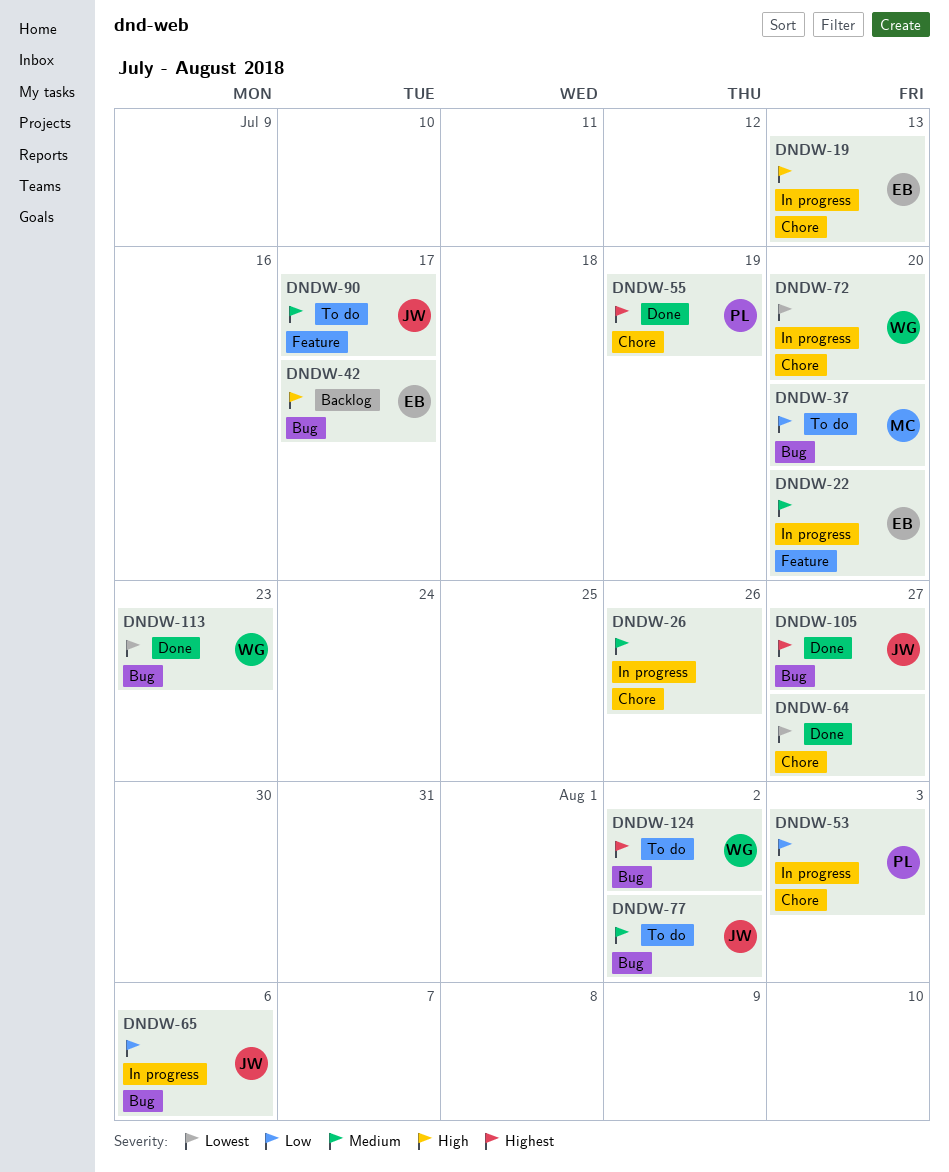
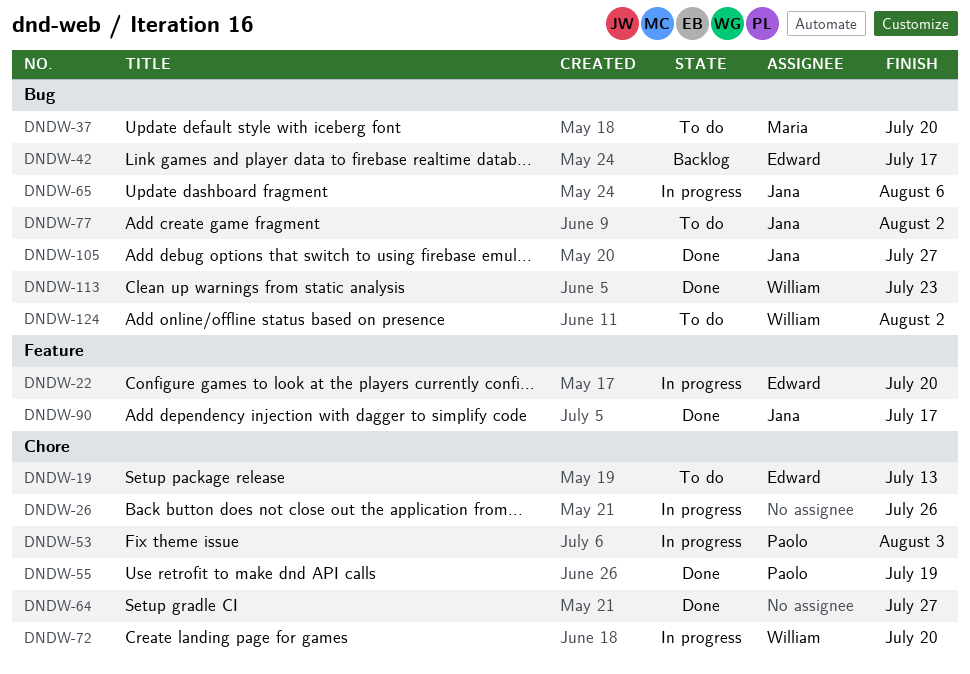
DNDW-19, status: In progress -> To do
DNDW-90, status: To do -> Done

